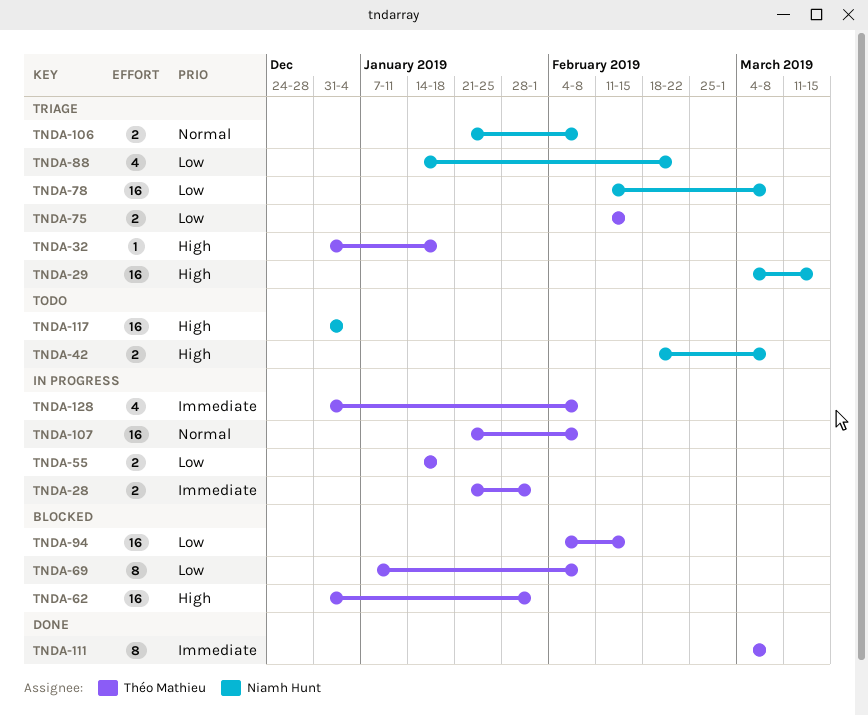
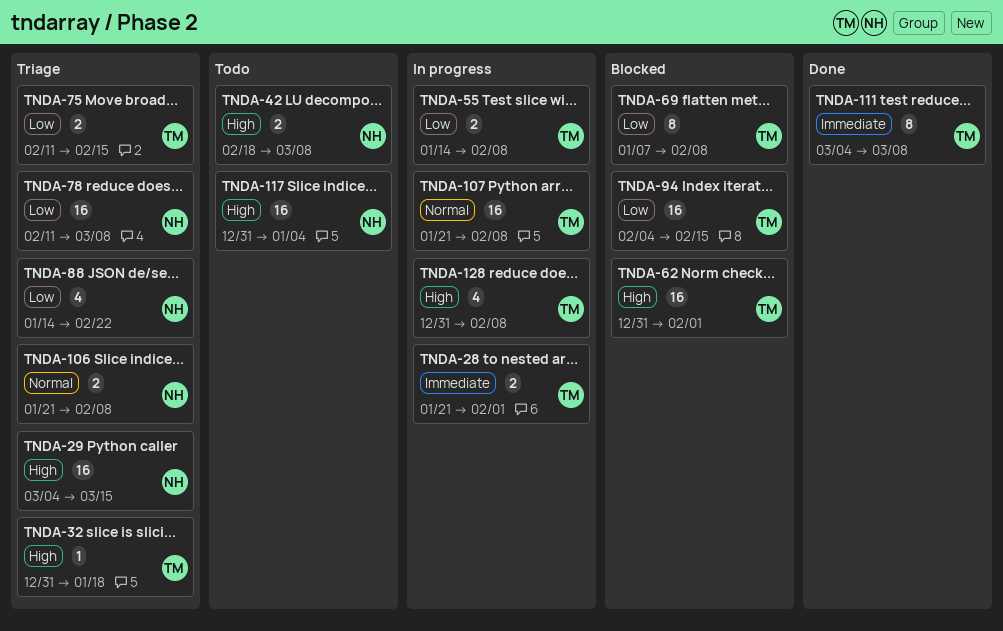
TNDA-55, due: Jan 18 -> Feb 8
TNDA-128, priority: Immediate -> High

